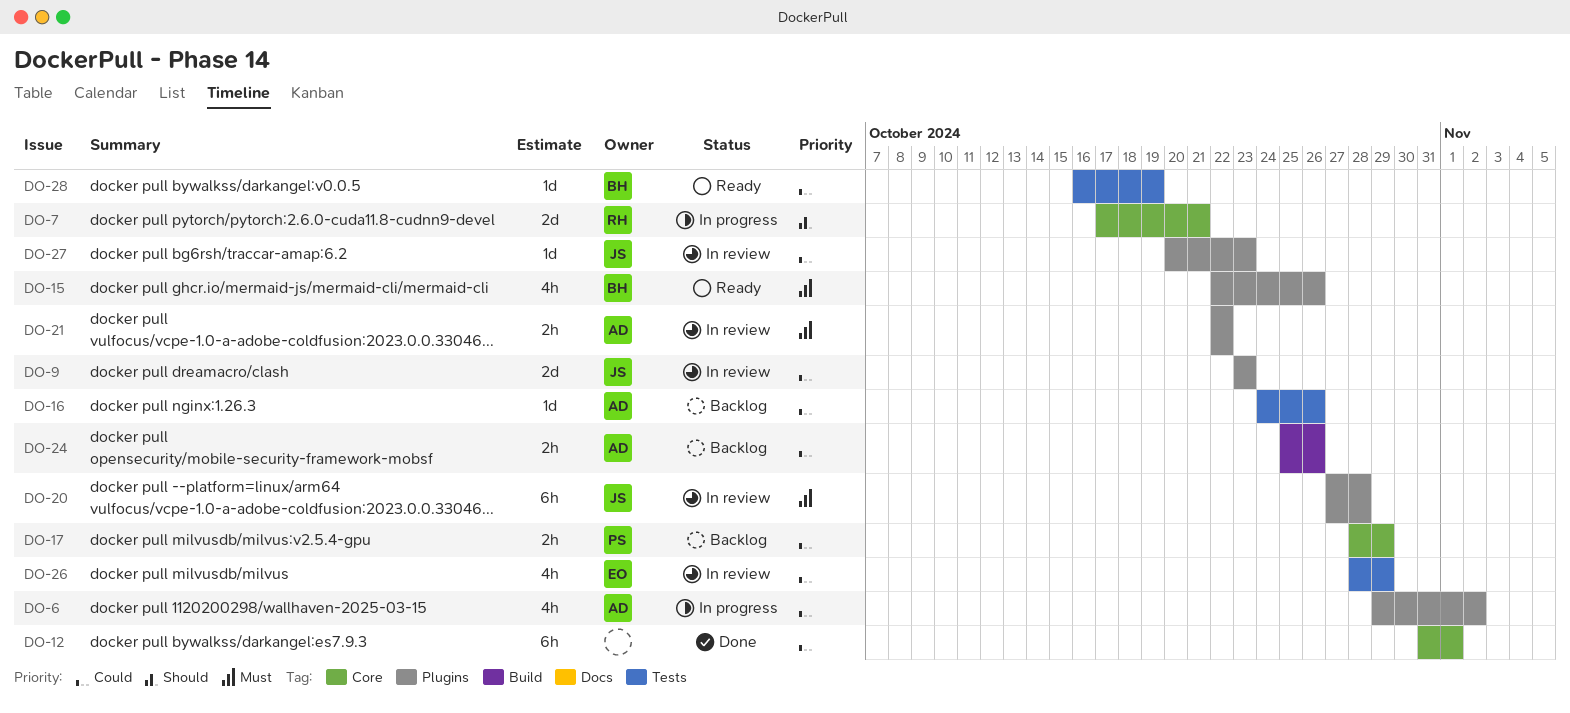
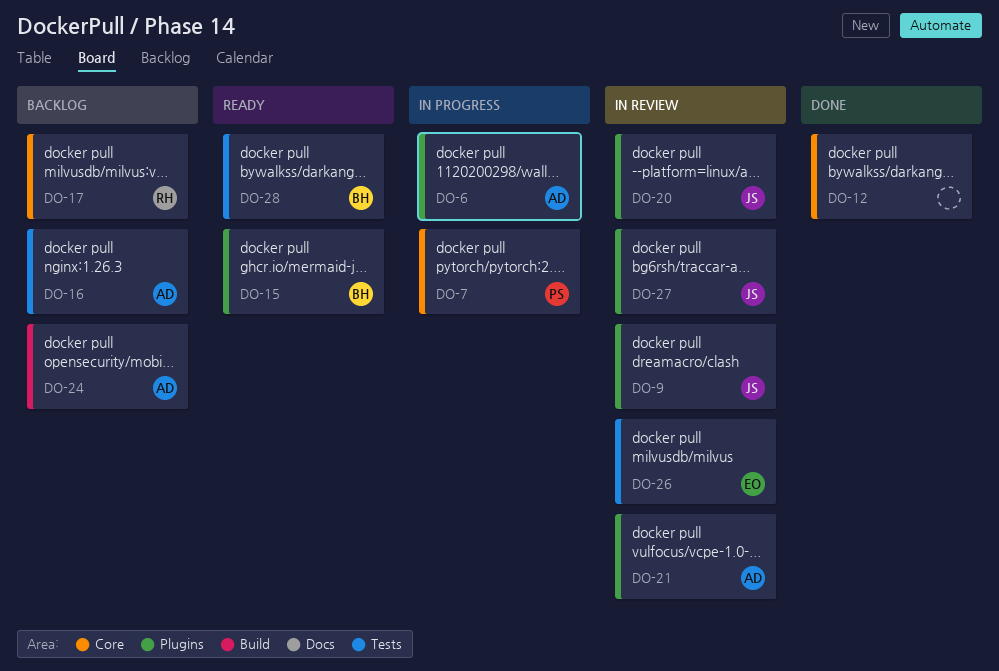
DO-7, owner: RH -> PS
DO-17, owner: PS -> RH

